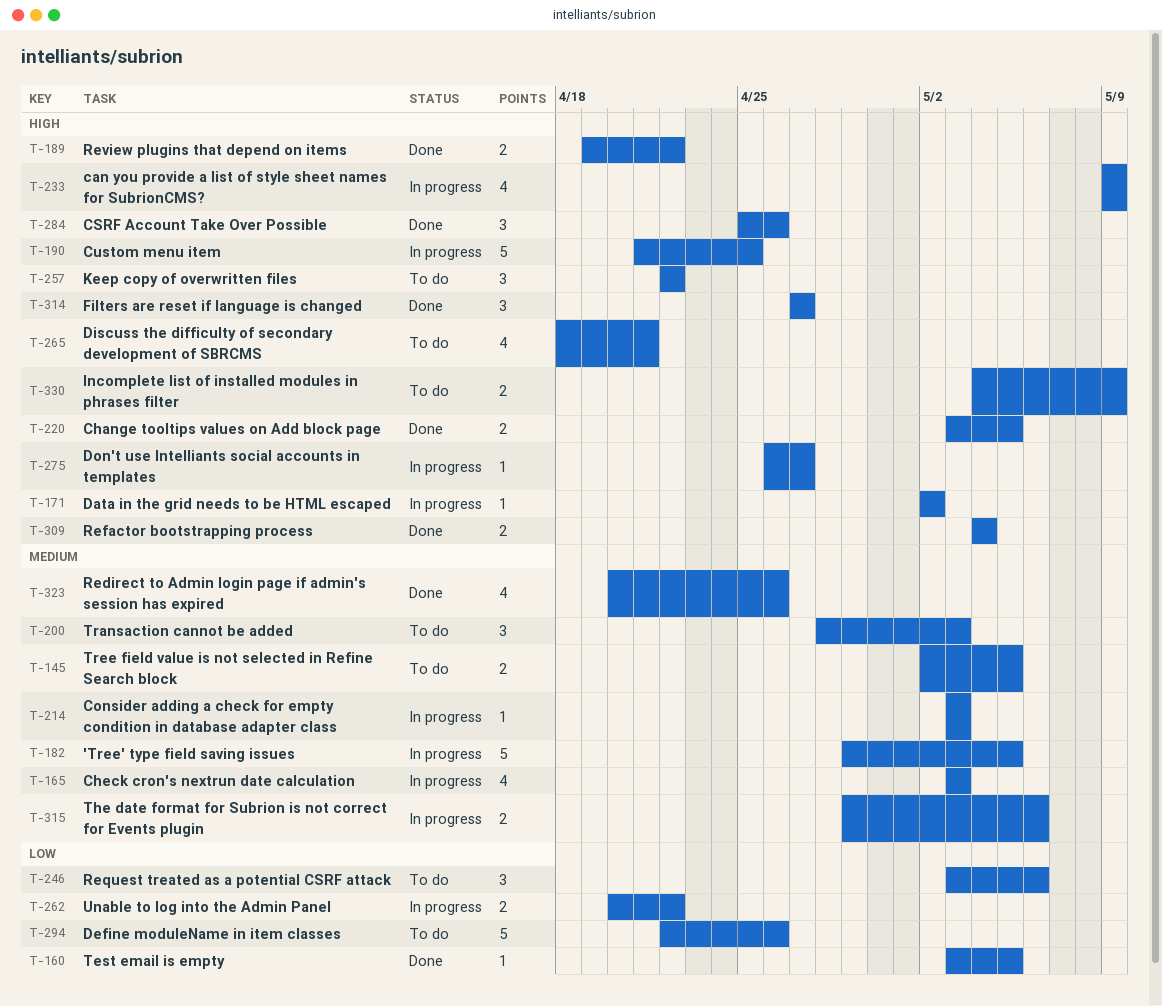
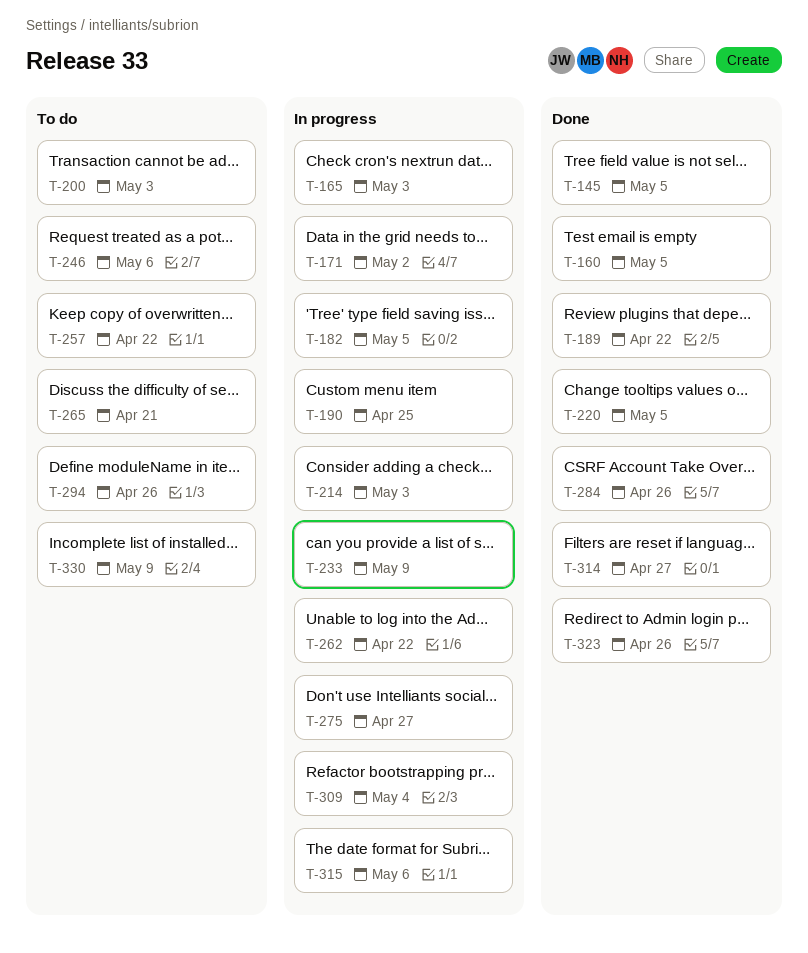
T-145, status: To do -> Done
T-309, status: Done -> In progress

